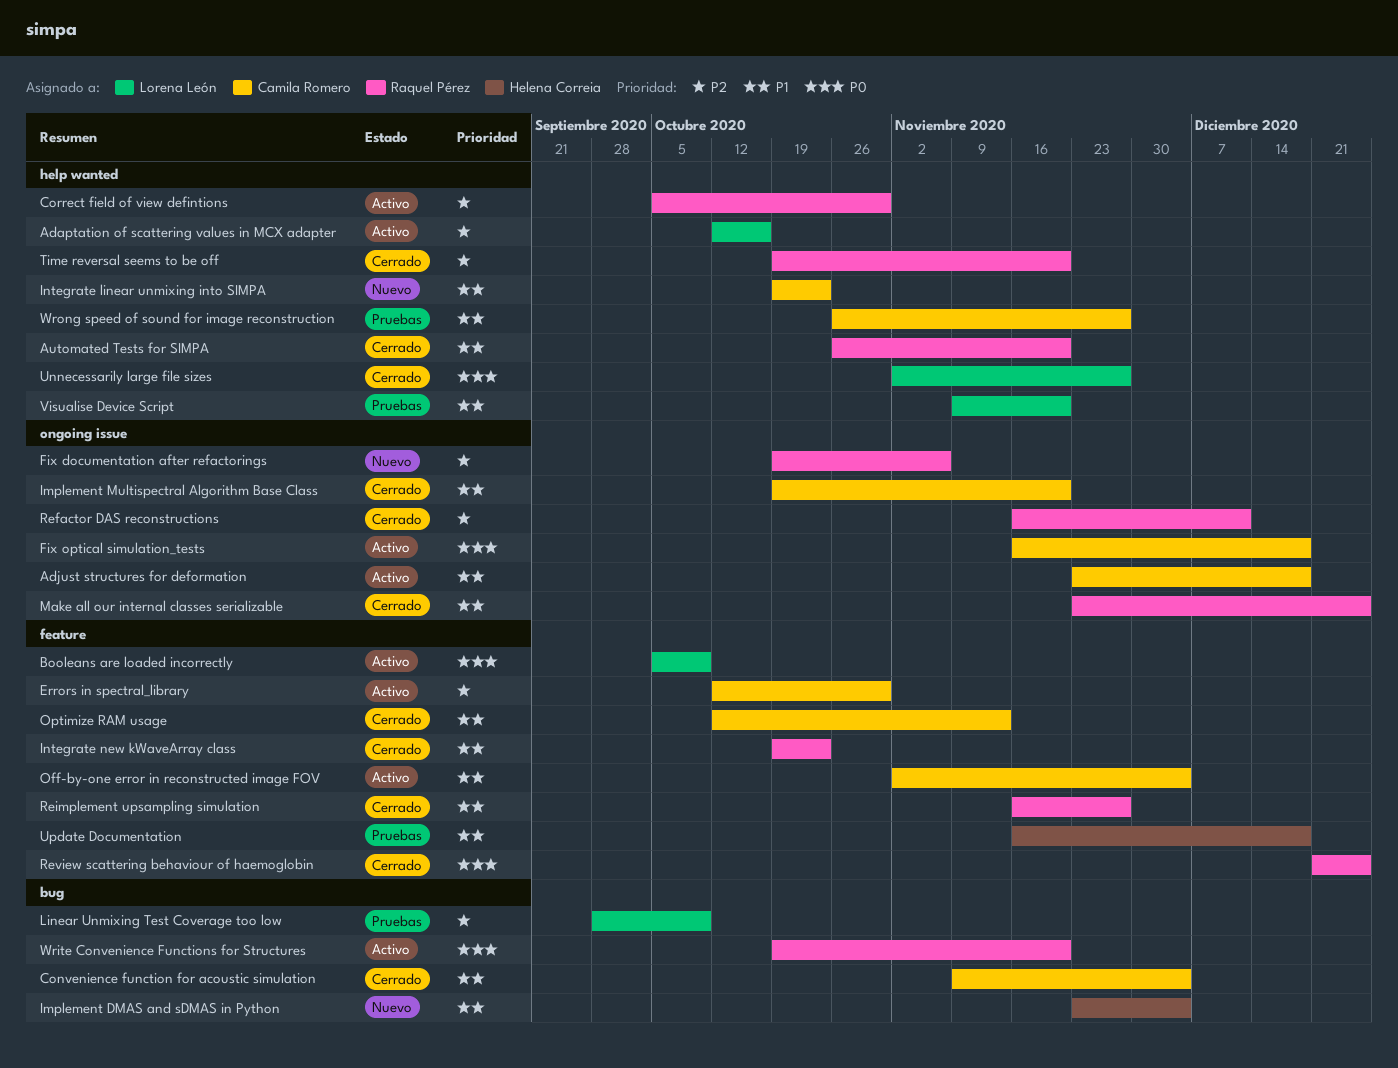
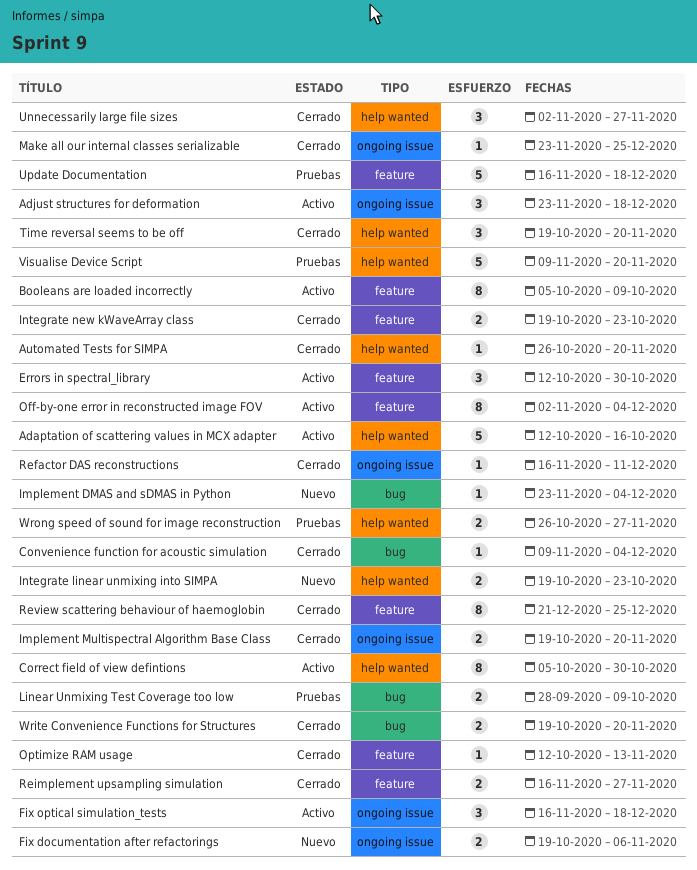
Write Convenience Functions for Structures, status: Activo -> Cerrado

